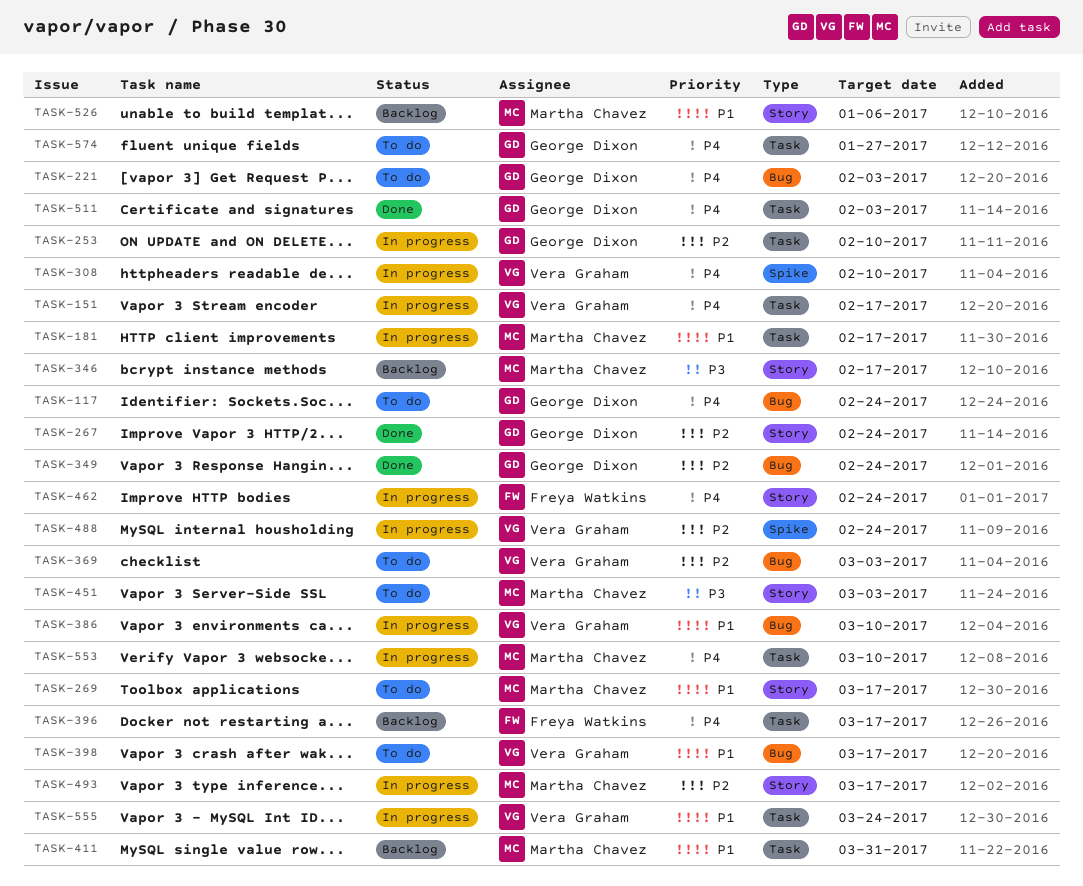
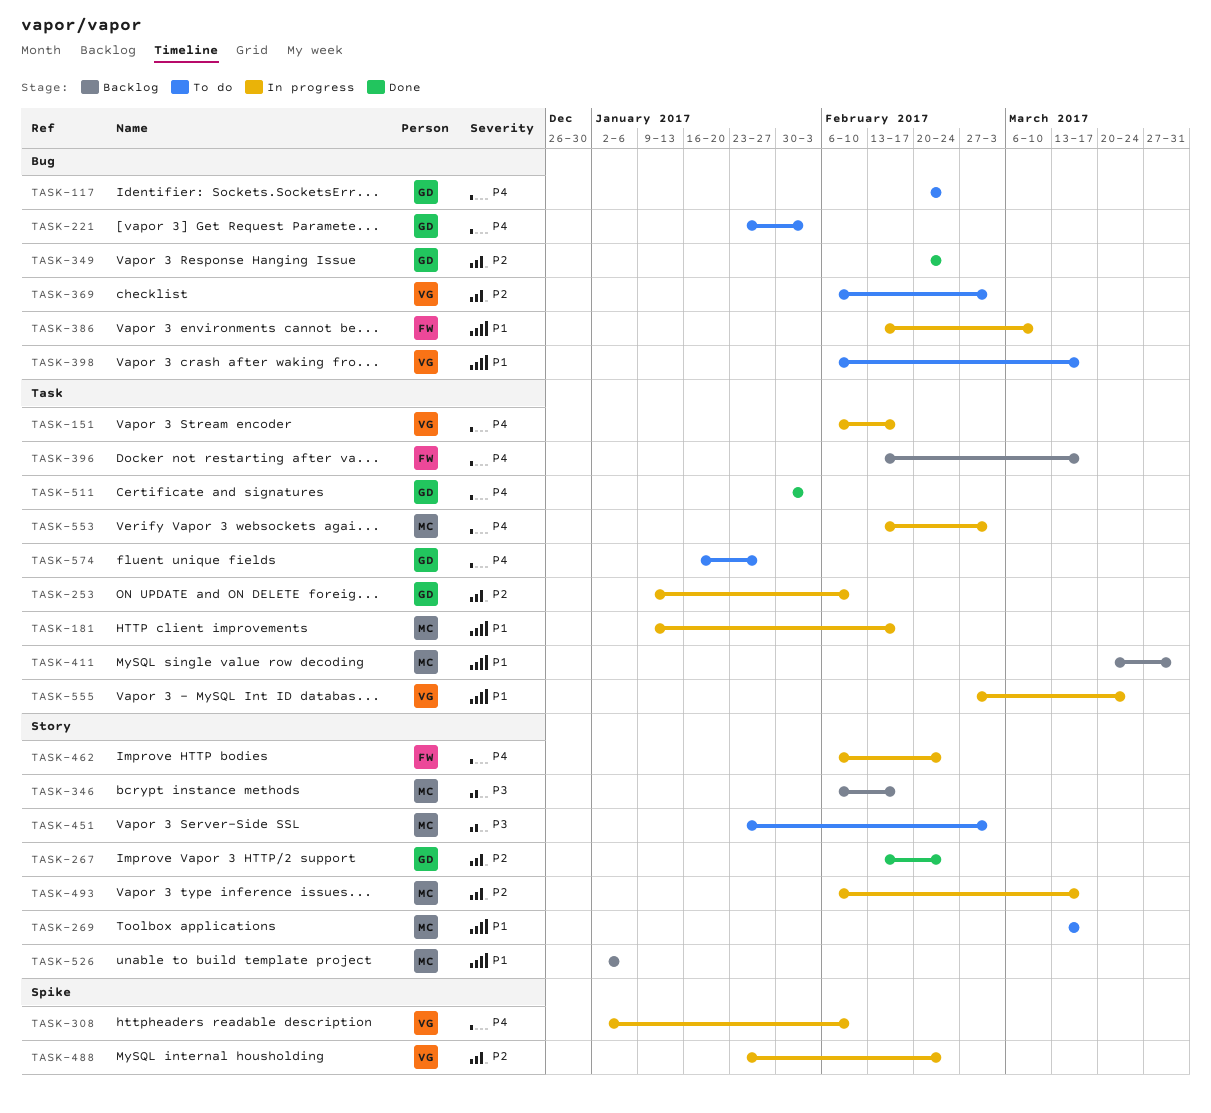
TASK-386, owner: Vera Graham -> Freya Watkins
TASK-553, due: Mar 10 -> Mar 3

